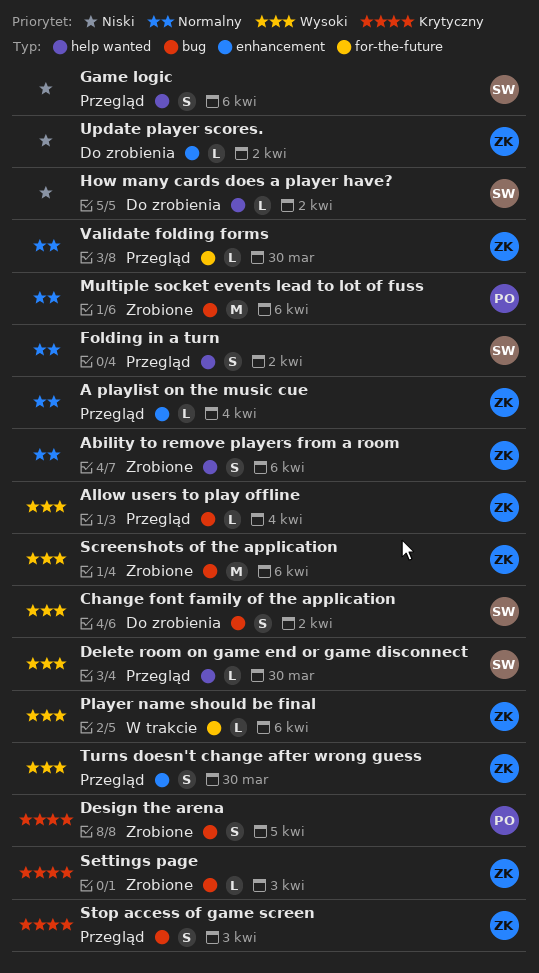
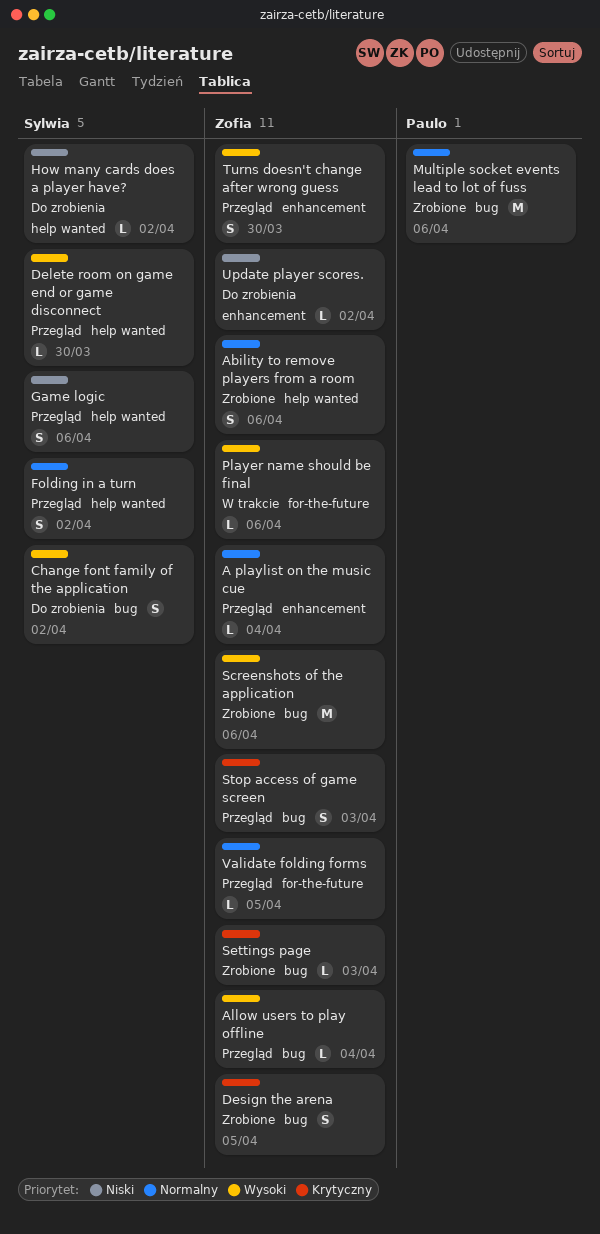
Design the arena, owner: Paulo -> Zofia
Validate folding forms, due: Mar 30 -> Apr 5

